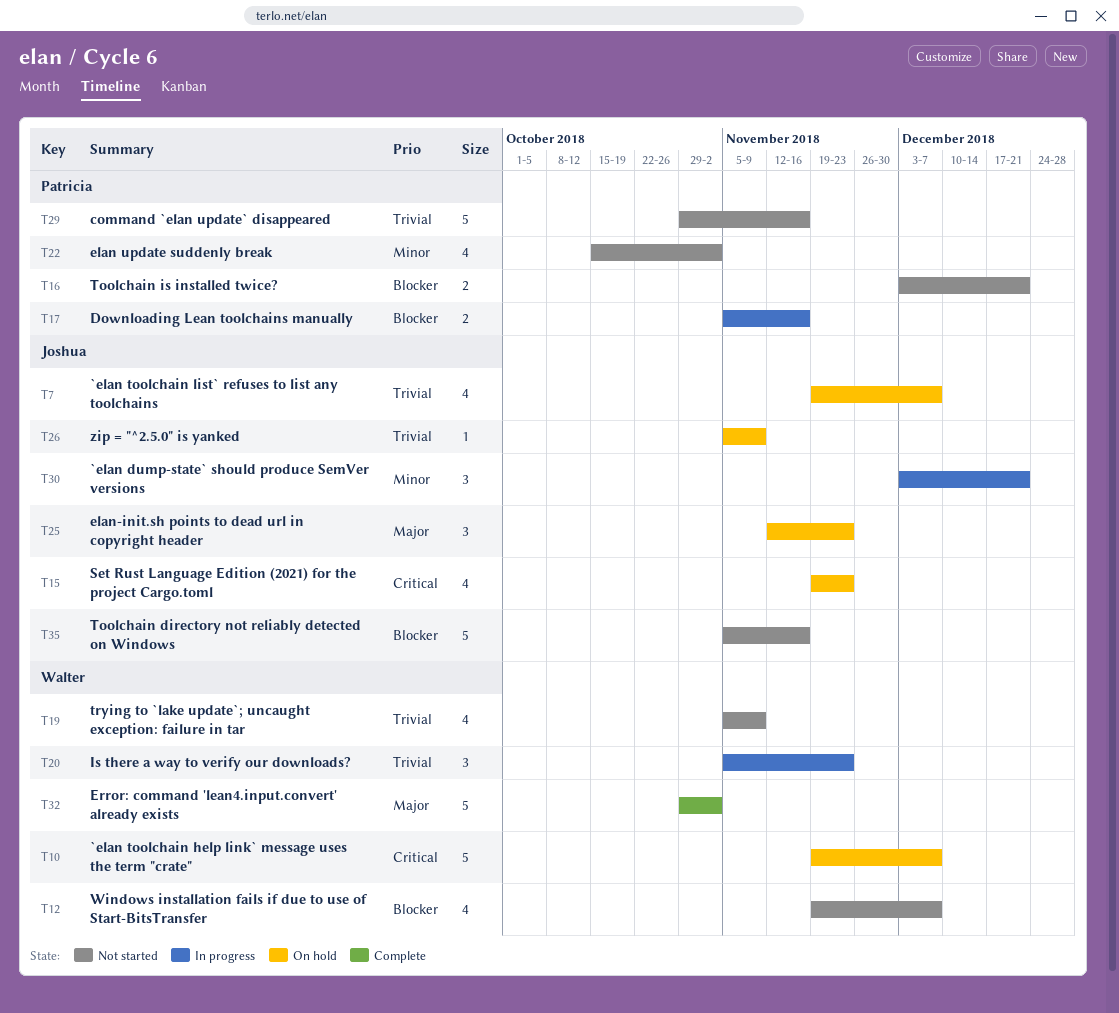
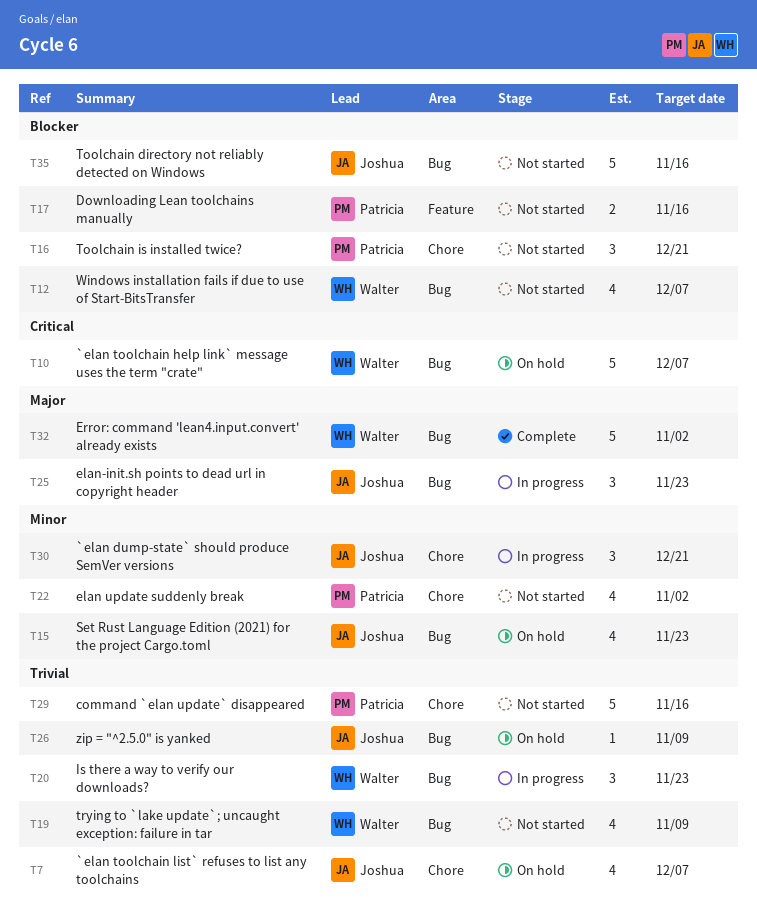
T15, priority: Critical -> Minor
T16, estimate: 2 -> 3
T17, status: In progress -> Not started
T25, status: On hold -> In progress

